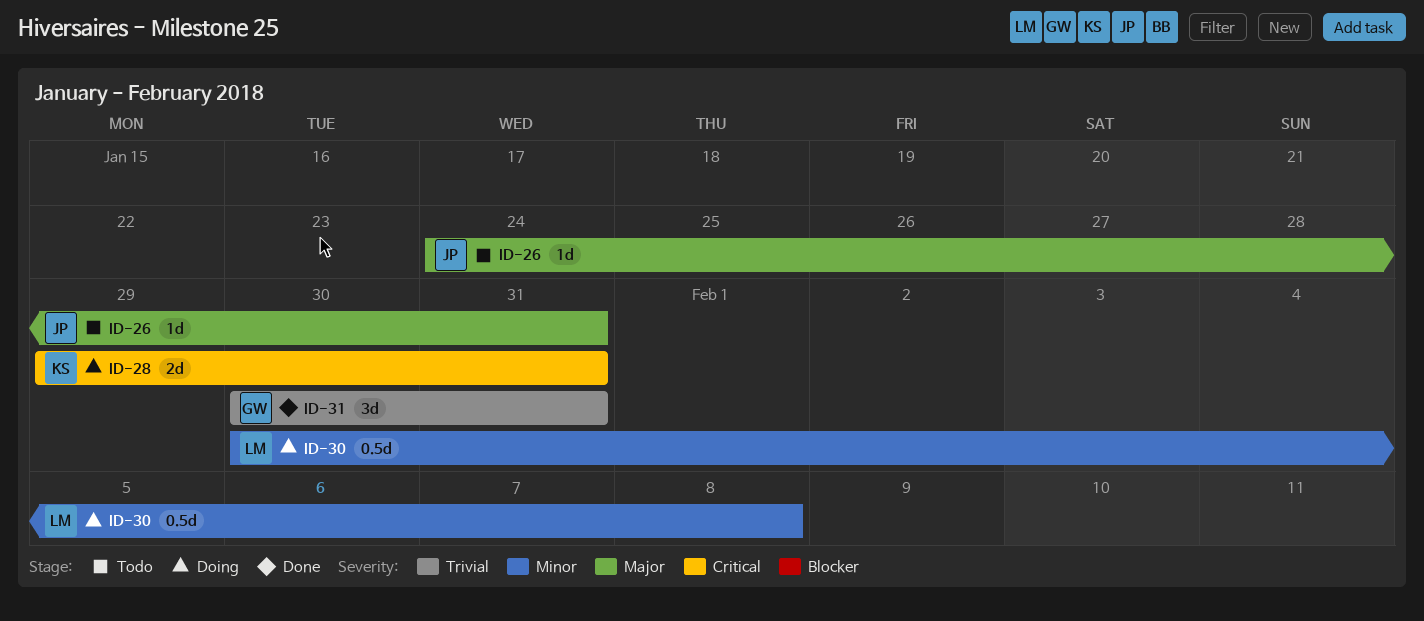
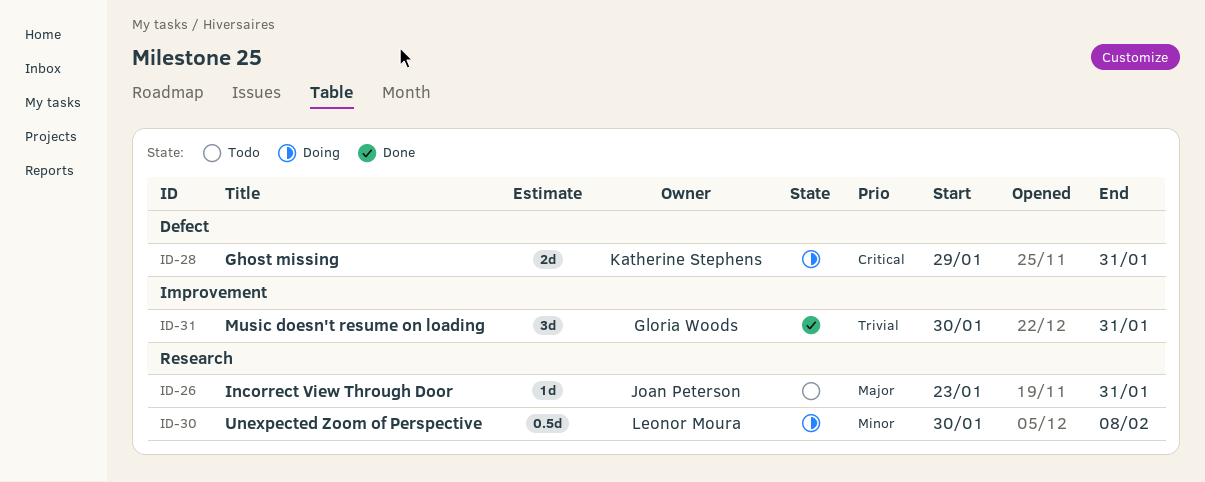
ID-26, start: Jan 24 -> Jan 23

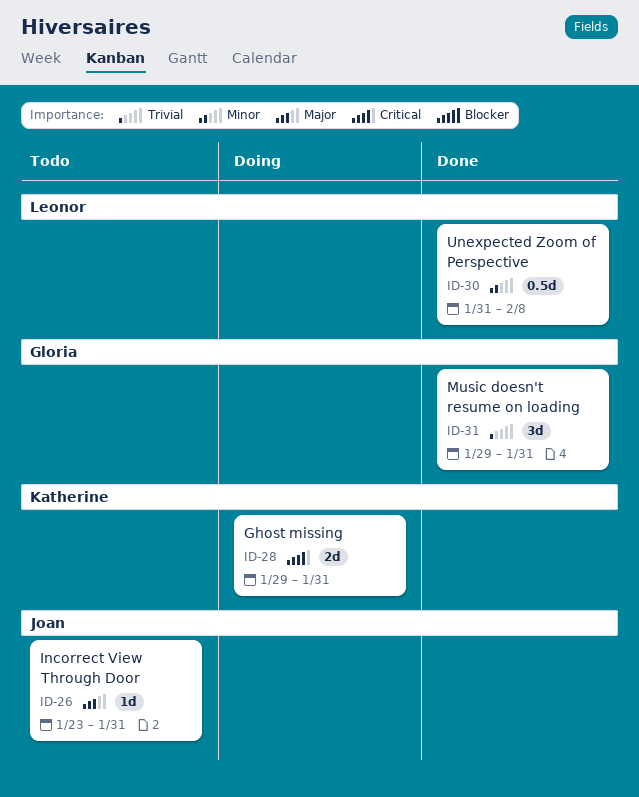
ID-30, status: Doing -> Done
ID-30, start: Jan 30 -> Jan 31
ID-31, start: Jan 30 -> Jan 29

